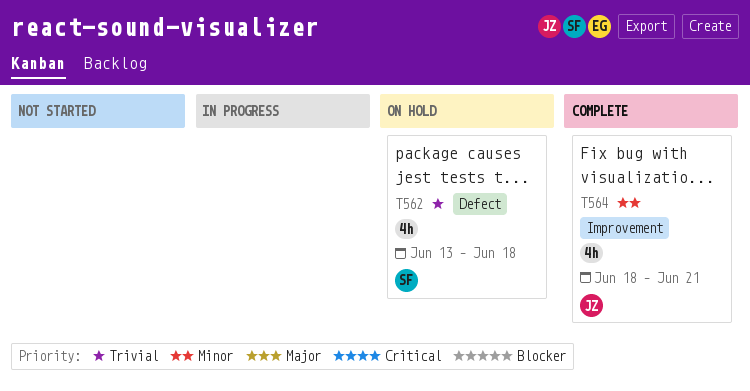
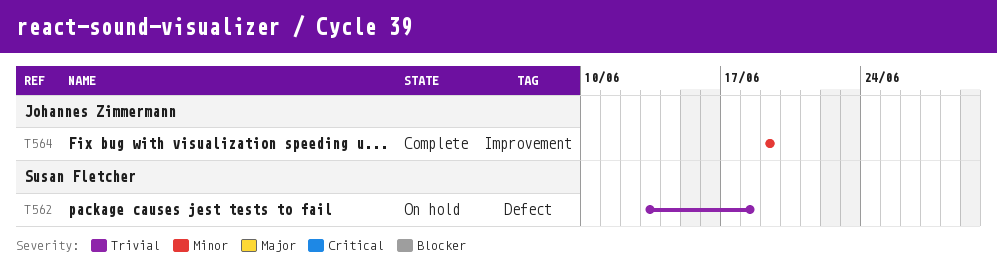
T564, start: Jun 18 -> Jun 19
T564, due: Jun 21 -> Jun 19

